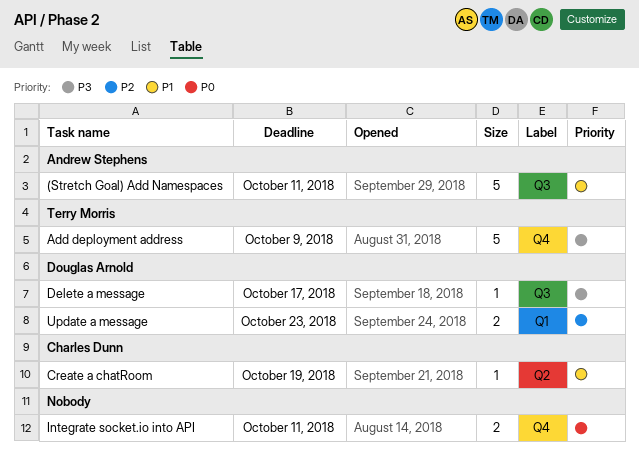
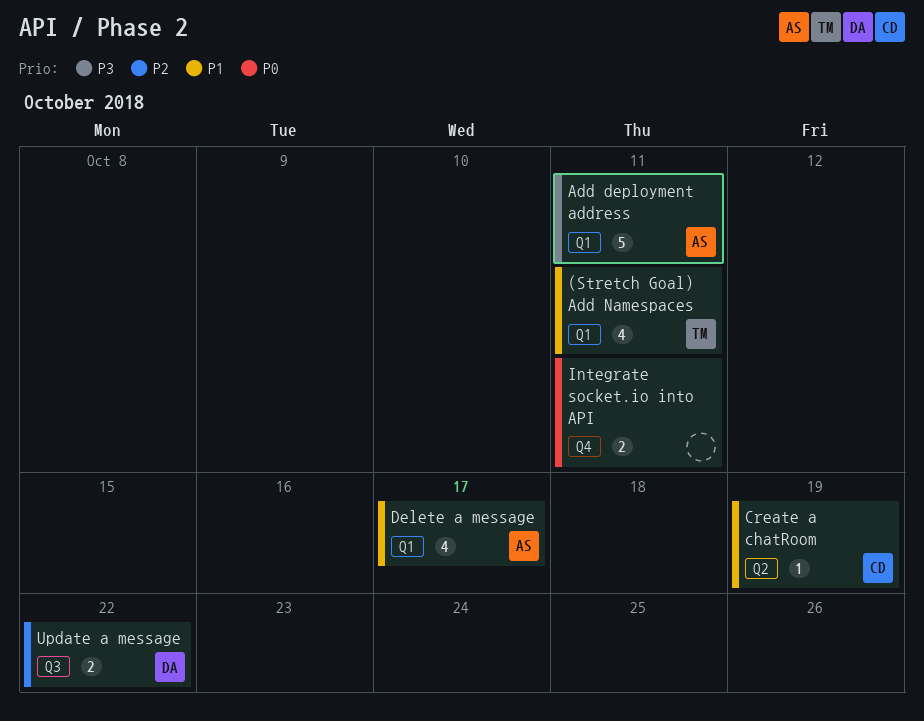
(Stretch Goal) Add Namespaces, owner: Andrew Stephens -> Terry Morris
(Stretch Goal) Add Namespaces, label: Q3 -> Q1
(Stretch Goal) Add Namespaces, estimate: 5 -> 4
Add deployment address, owner: Terry Morris -> Andrew Stephens
Add deployment address, label: Q4 -> Q1
Add deployment address, due: Oct 9 -> Oct 11
Delete a message, owner: Douglas Arnold -> Andrew Stephens
Delete a message, priority: P3 -> P1
Delete a message, label: Q3 -> Q1
Delete a message, estimate: 1 -> 4
Update a message, label: Q1 -> Q3
Update a message, due: Oct 23 -> Oct 22

